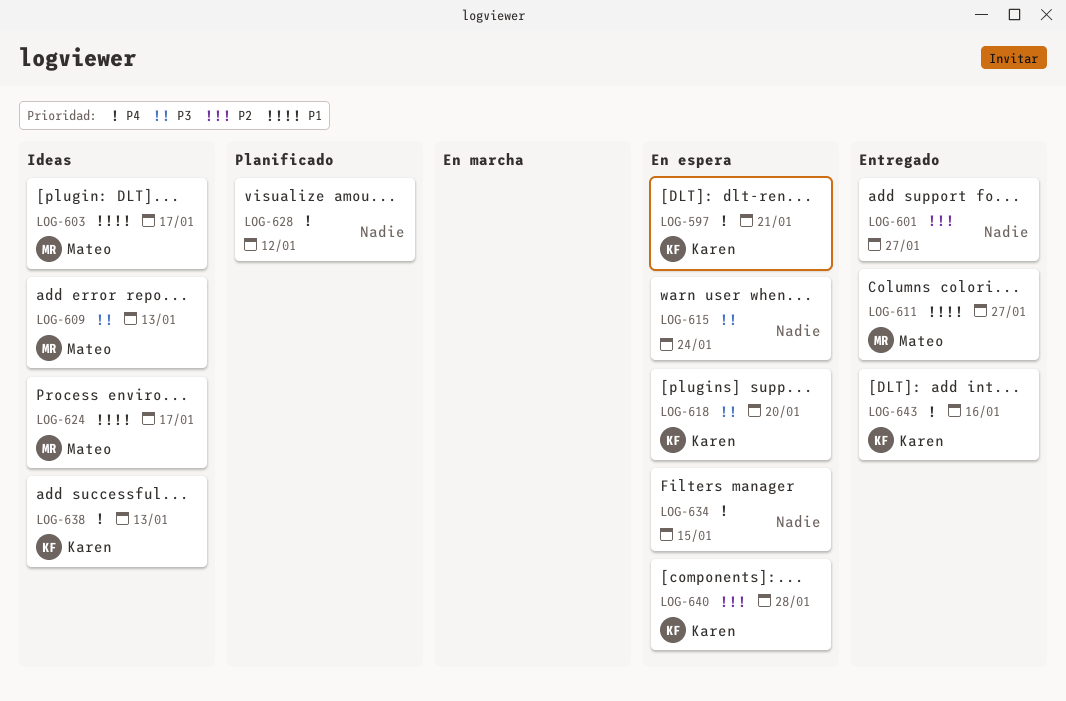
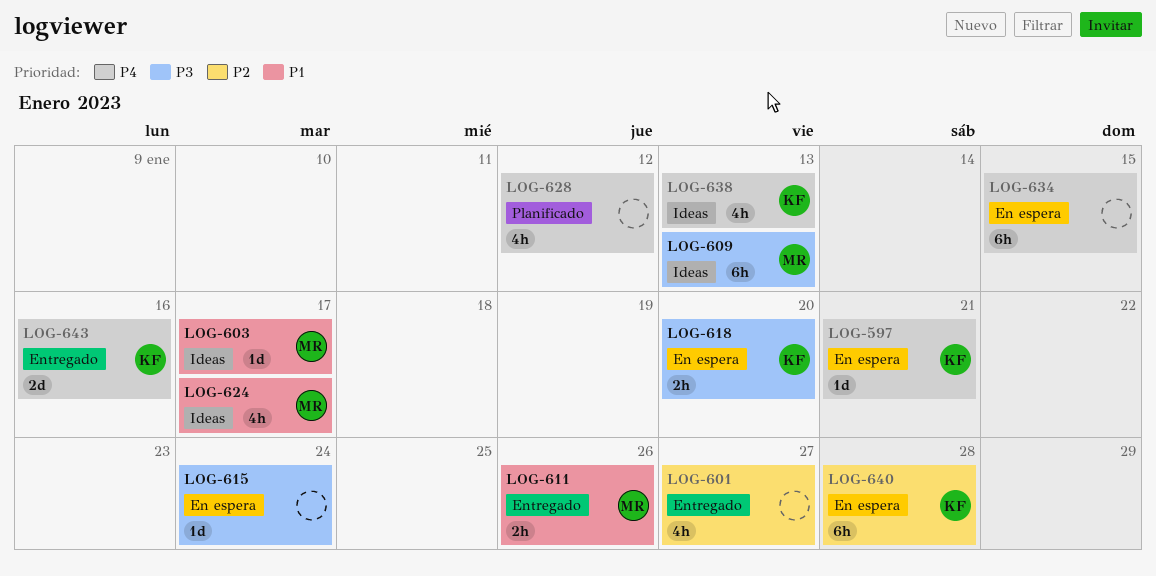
LOG-611, due: Jan 27 -> Jan 26

